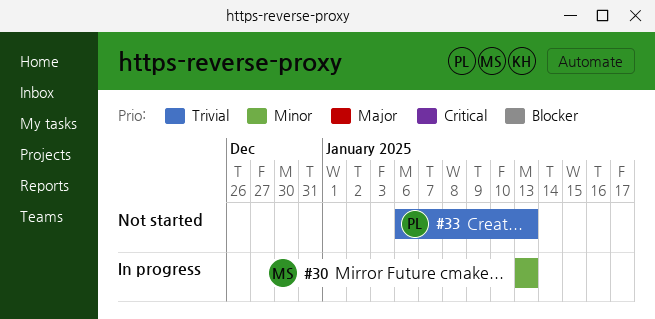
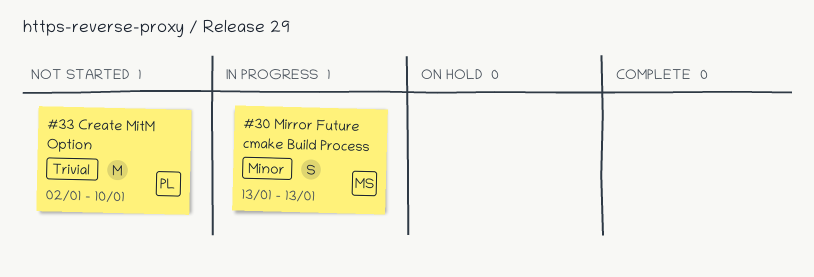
#33, start: Jan 6 -> Jan 2
#33, due: Jan 13 -> Jan 10

